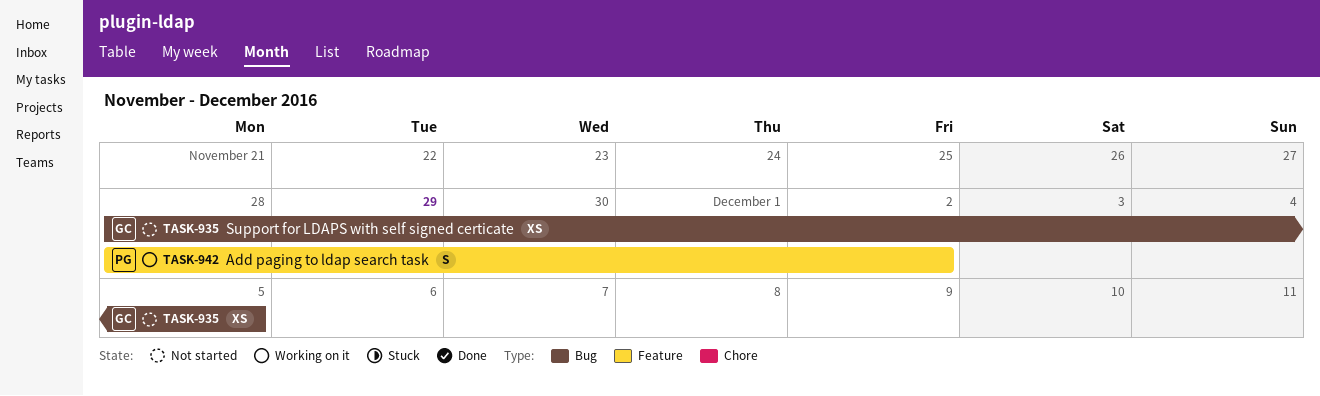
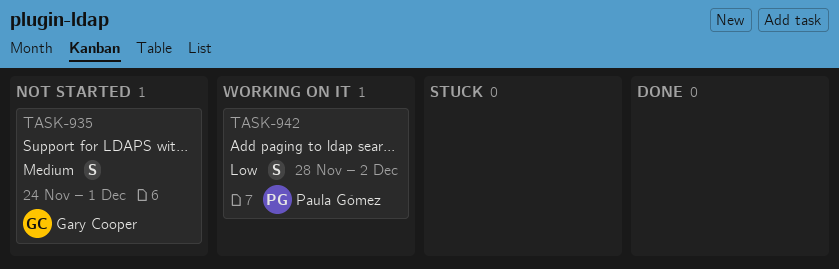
TASK-935, estimate: XS -> S
TASK-935, start: Nov 28 -> Nov 24
TASK-935, due: Dec 5 -> Dec 1

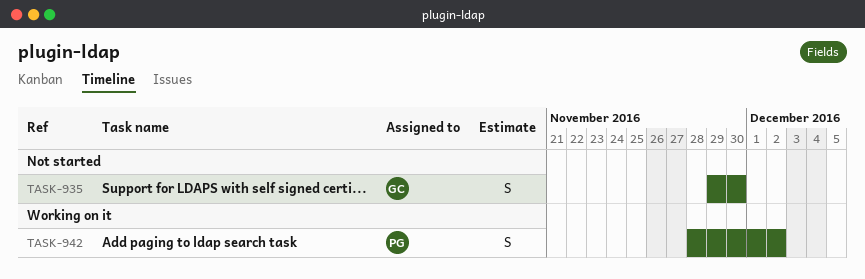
TASK-935, start: Nov 24 -> Nov 29
TASK-935, due: Dec 1 -> Nov 30

